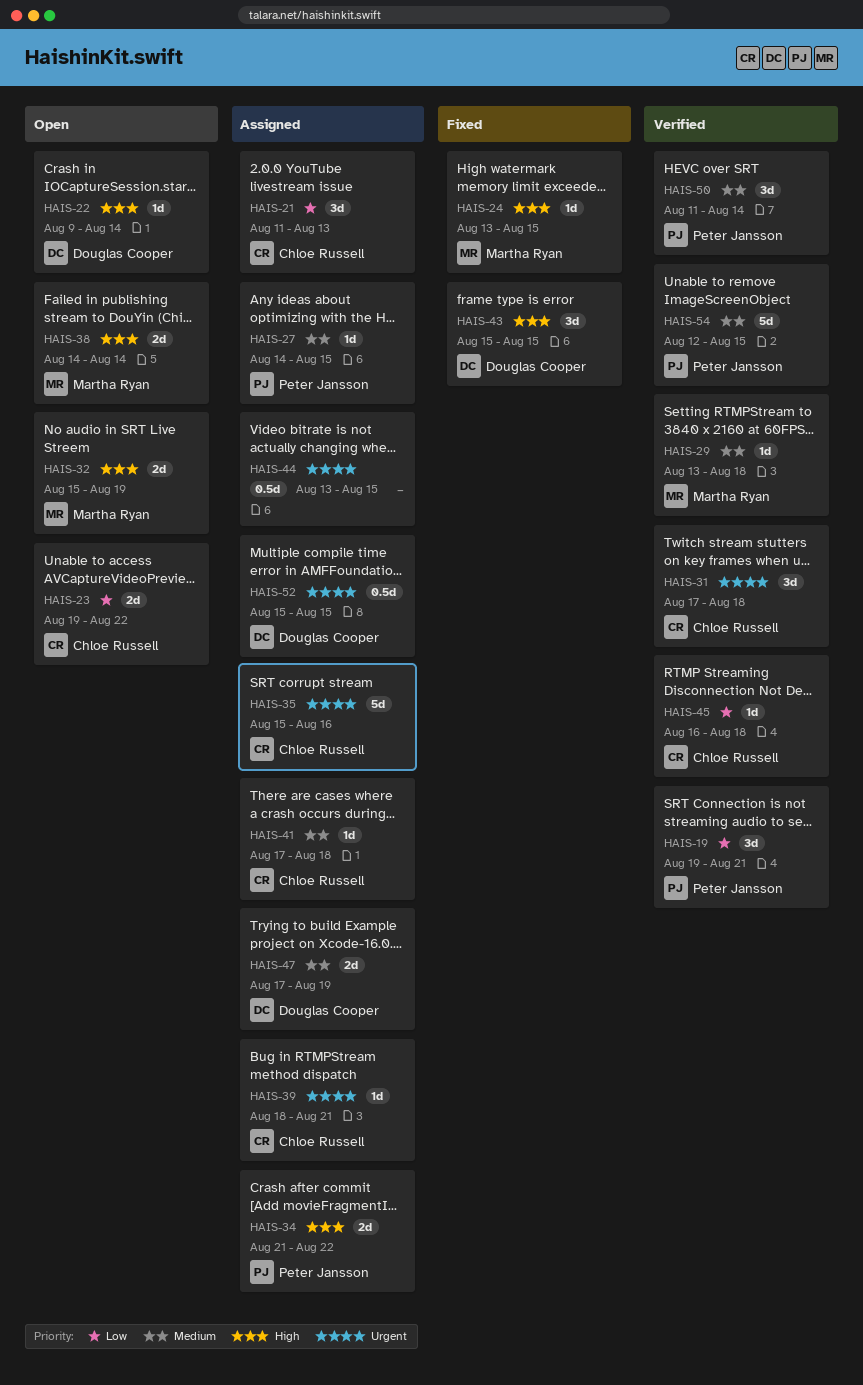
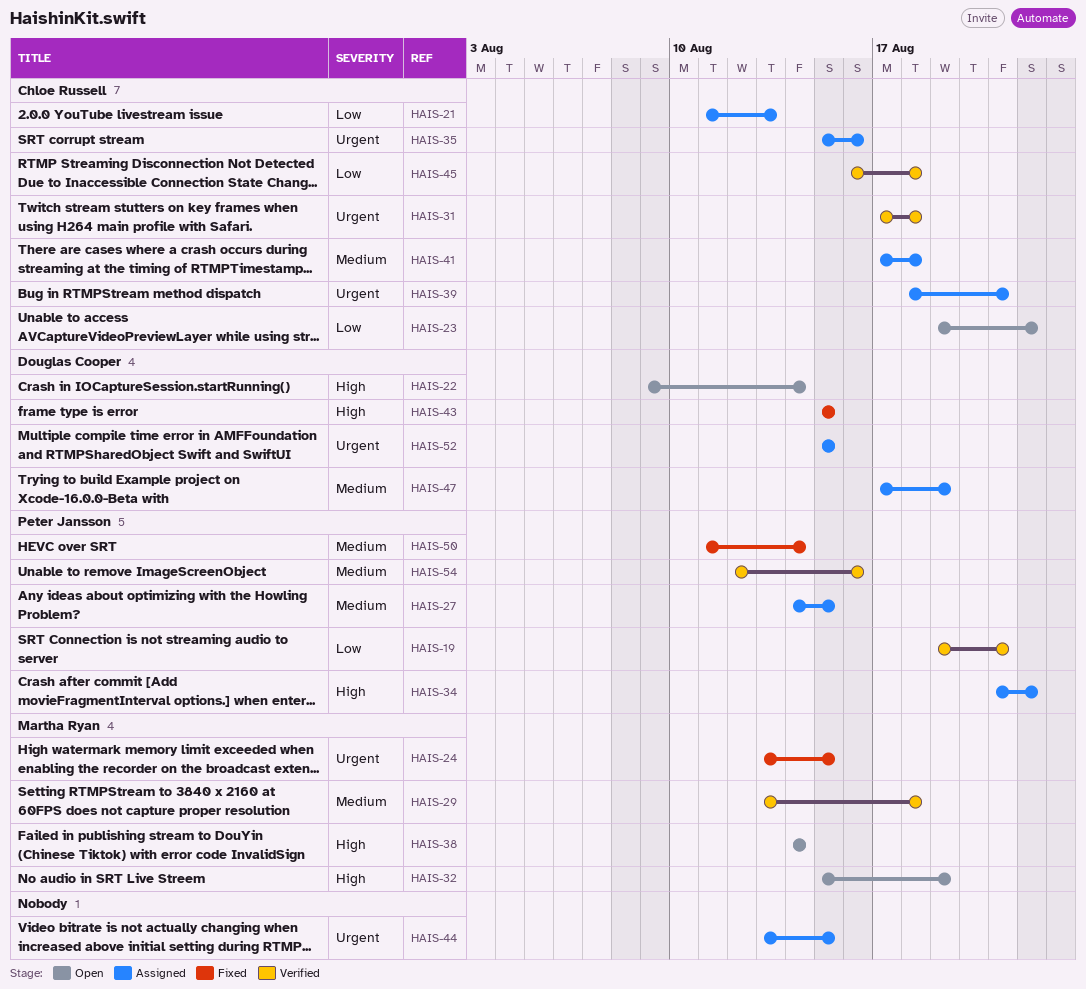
HAIS-24, priority: High -> Urgent
HAIS-50, status: Verified -> Fixed
HAIS-54, due: Aug 15 -> Aug 16

